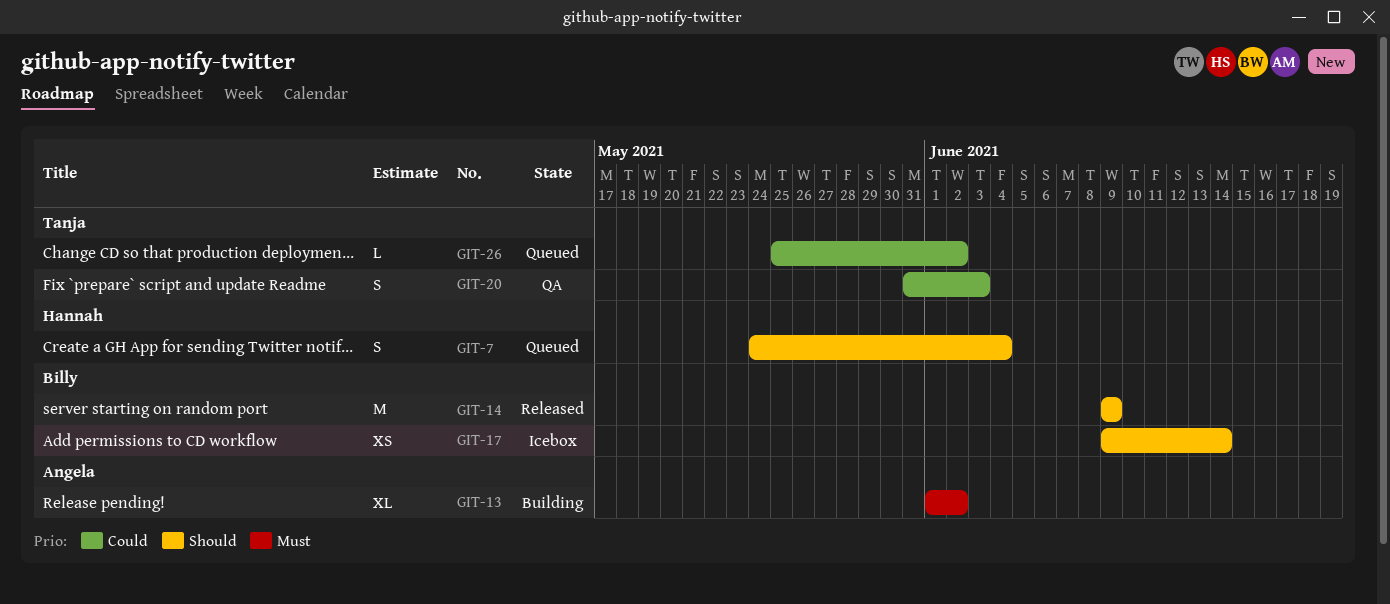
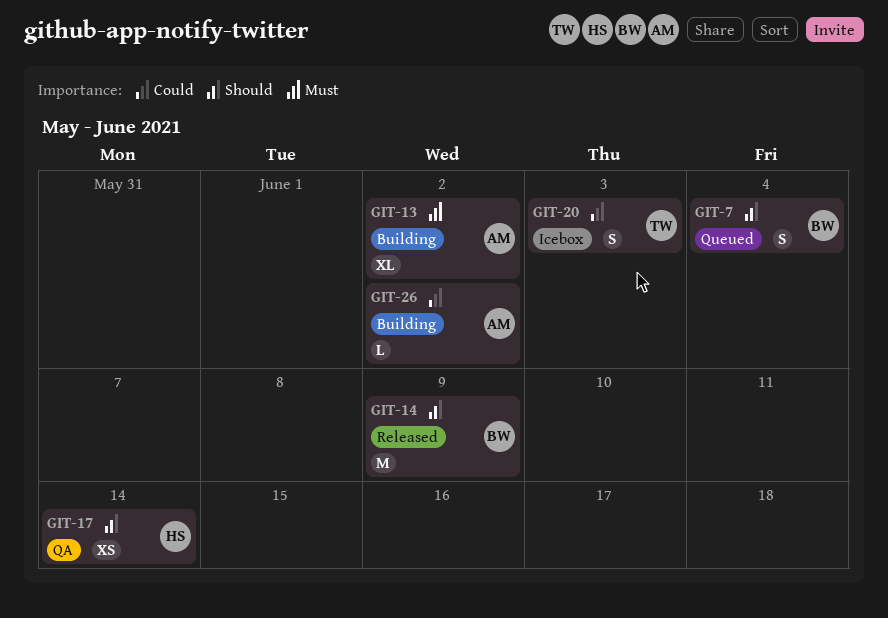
GIT-7, owner: Hannah -> Billy
GIT-17, status: Icebox -> QA
GIT-17, owner: Billy -> Hannah
GIT-20, status: QA -> Icebox
GIT-26, status: Queued -> Building
GIT-26, owner: Tanja -> Angela

